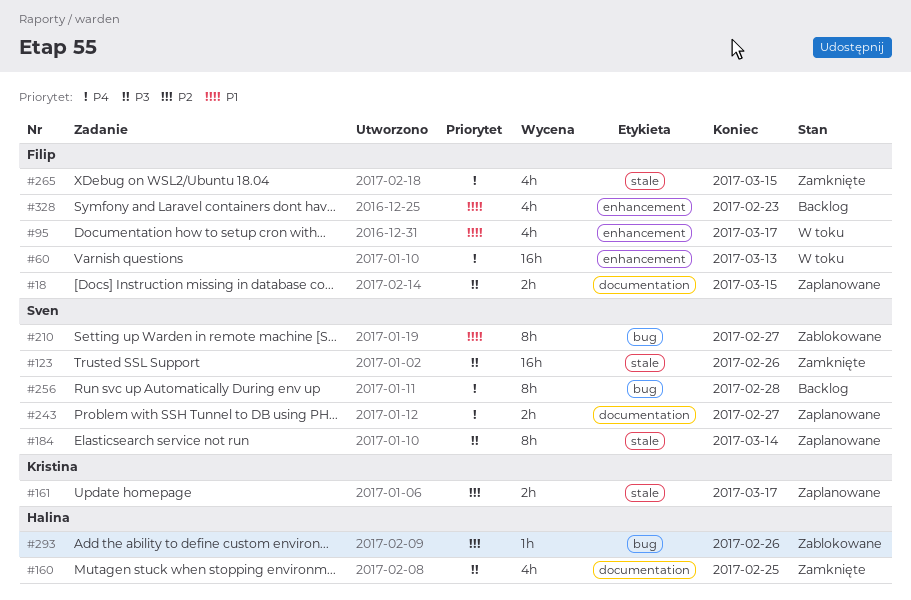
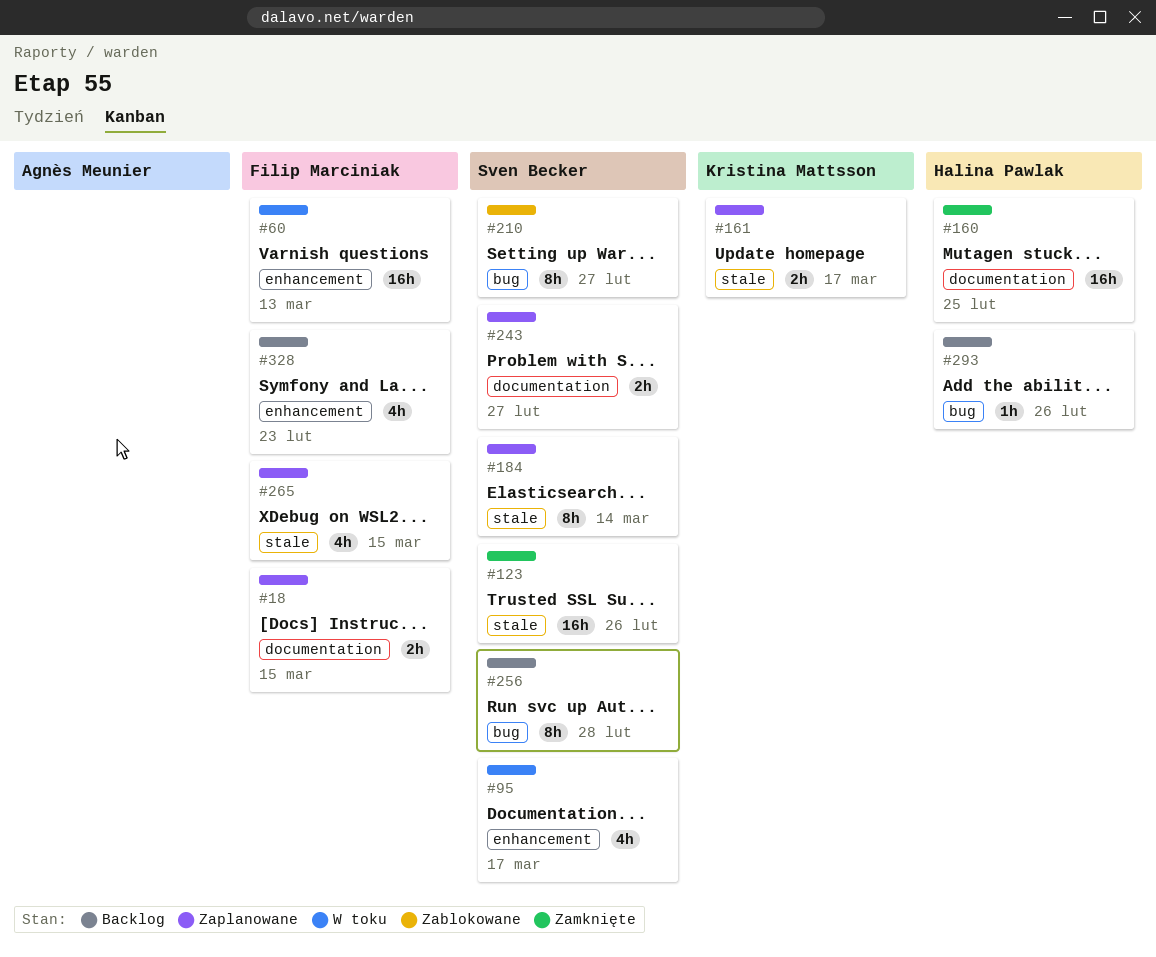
#95, owner: Filip Marciniak -> Sven Becker
#160, estimate: 4h -> 16h
#265, status: Zamknięte -> Zaplanowane
#293, status: Zablokowane -> Backlog

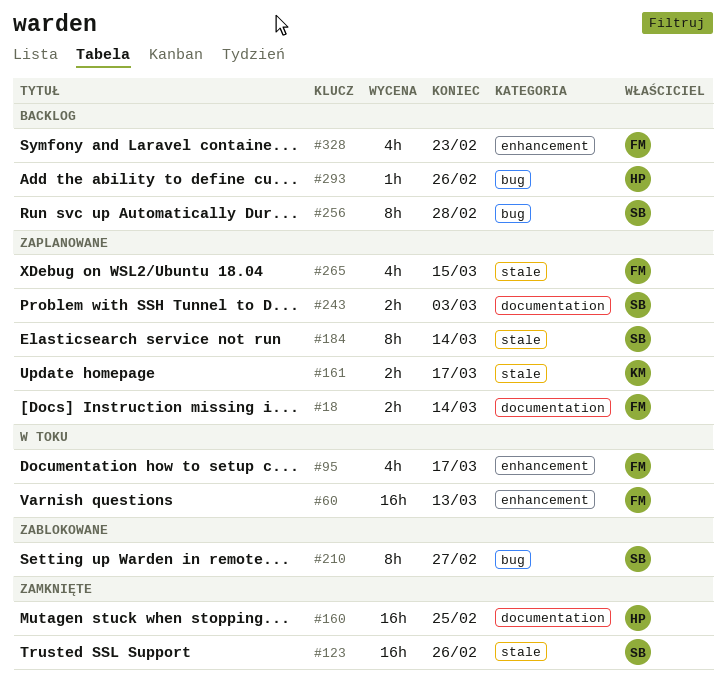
#18, due: Mar 15 -> Mar 14
#95, owner: Sven Becker -> Filip Marciniak
#243, due: Feb 27 -> Mar 3

